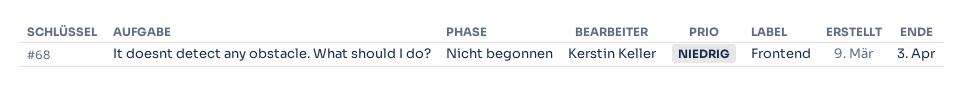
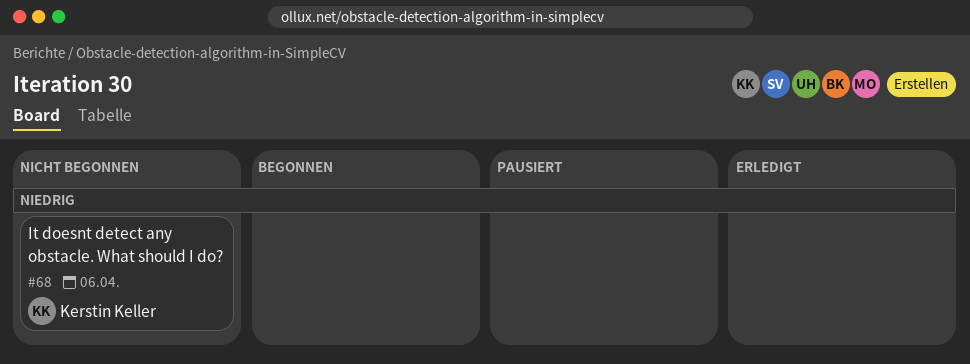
#68, due: Apr 3 -> Apr 6

